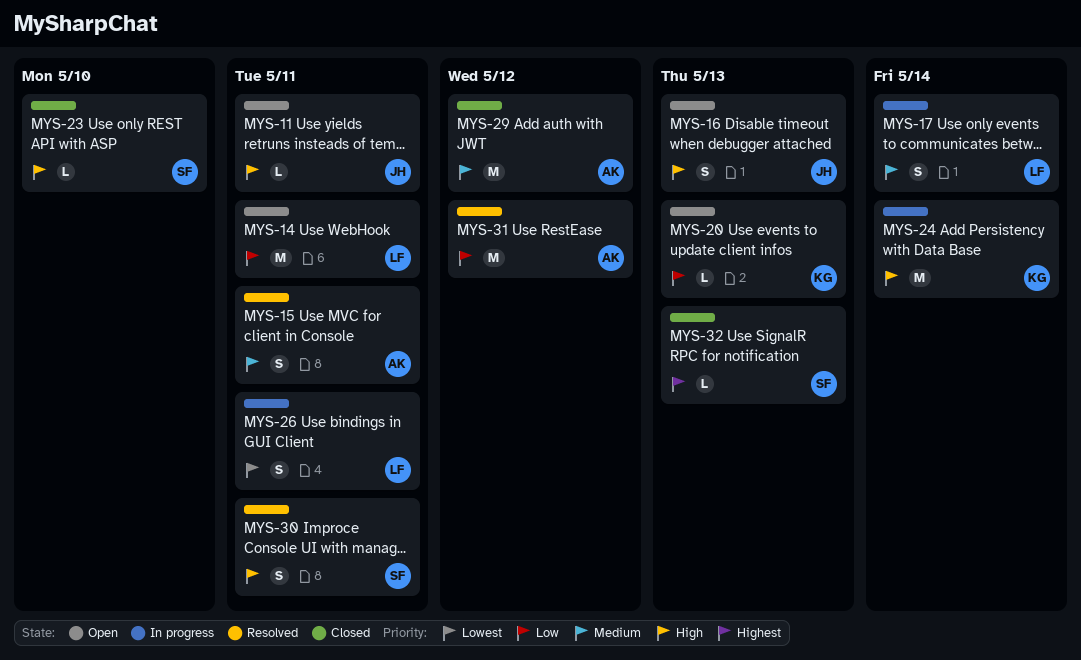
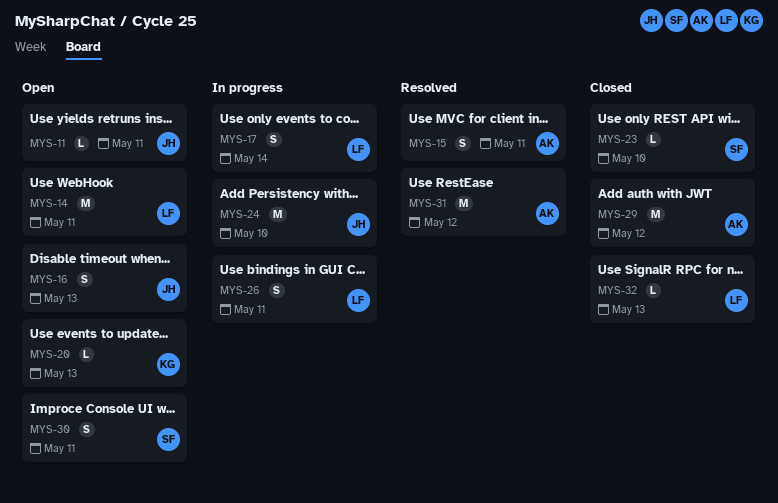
MYS-24, owner: KG -> JH
MYS-24, due: May 14 -> May 10
MYS-30, status: Resolved -> Open
MYS-32, owner: SF -> LF

